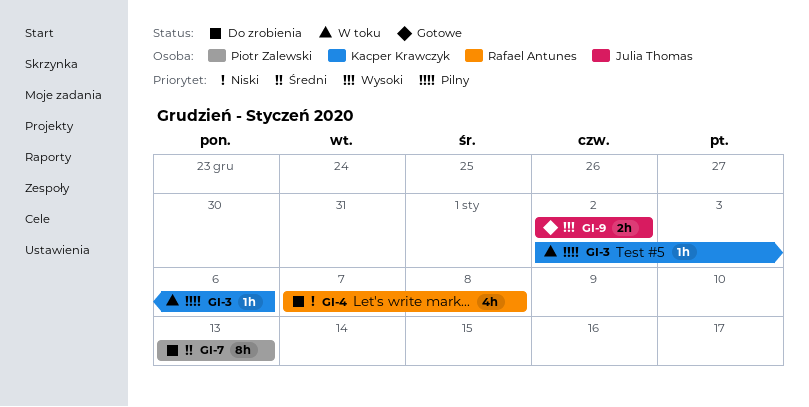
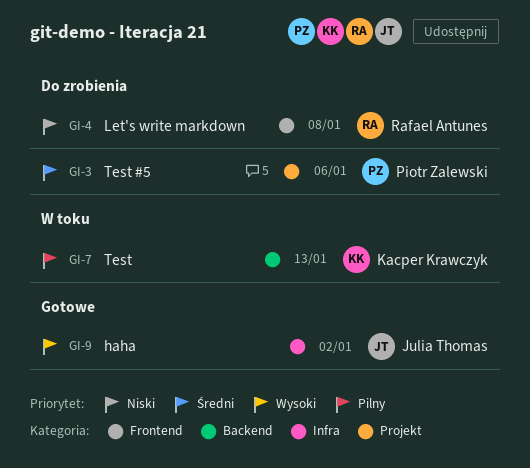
GI-3, status: W toku -> Do zrobienia
GI-3, owner: Kacper Krawczyk -> Piotr Zalewski
GI-3, priority: Pilny -> Średni
GI-7, status: Do zrobienia -> W toku
GI-7, owner: Piotr Zalewski -> Kacper Krawczyk
GI-7, priority: Średni -> Pilny

